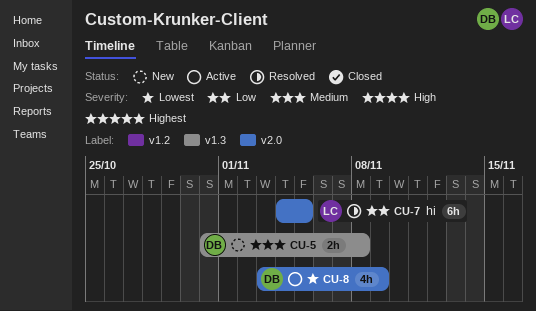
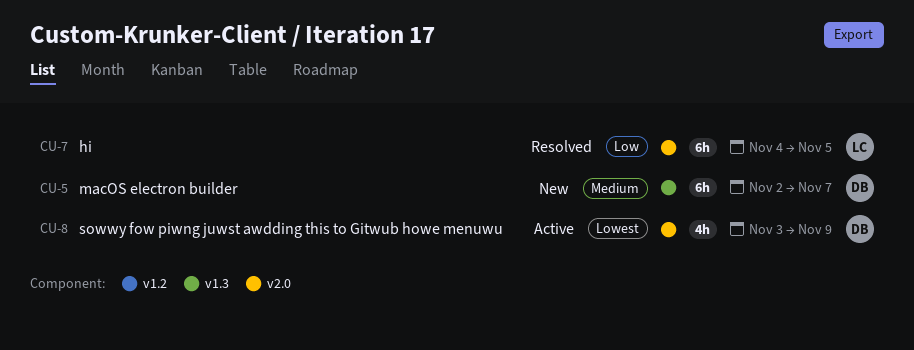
CU-5, estimate: 2h -> 6h
CU-5, start: Oct 31 -> Nov 2
CU-5, due: Nov 8 -> Nov 7

